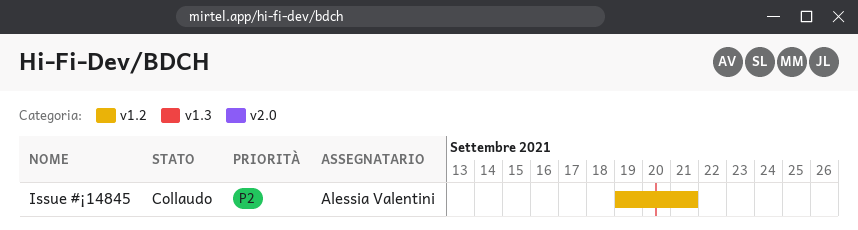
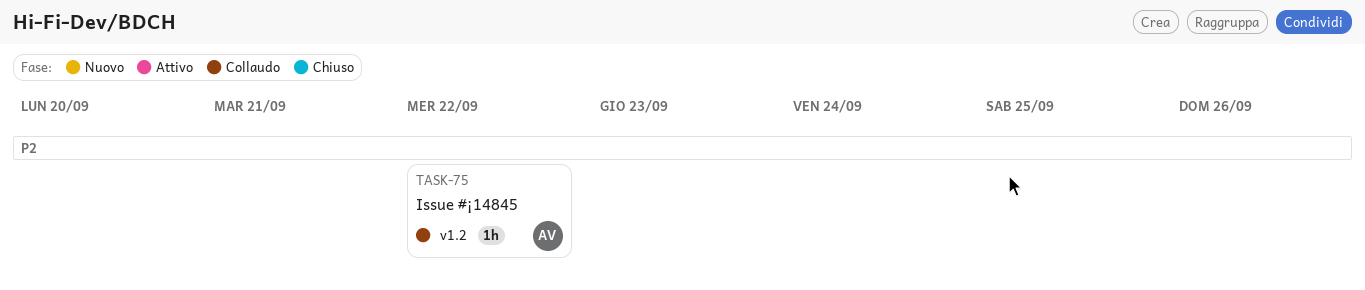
Issue #¡14845, due: Sep 21 -> Sep 22

